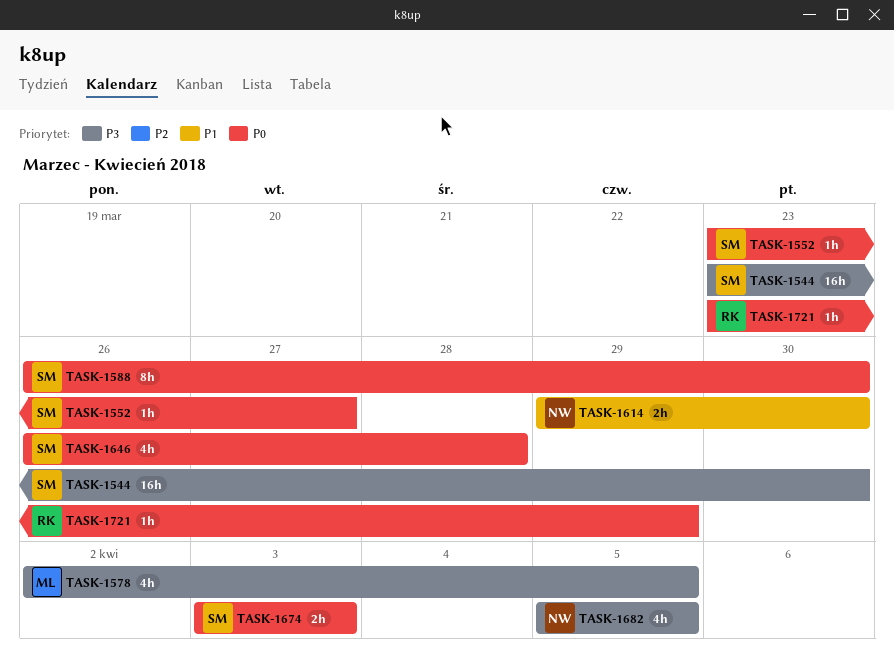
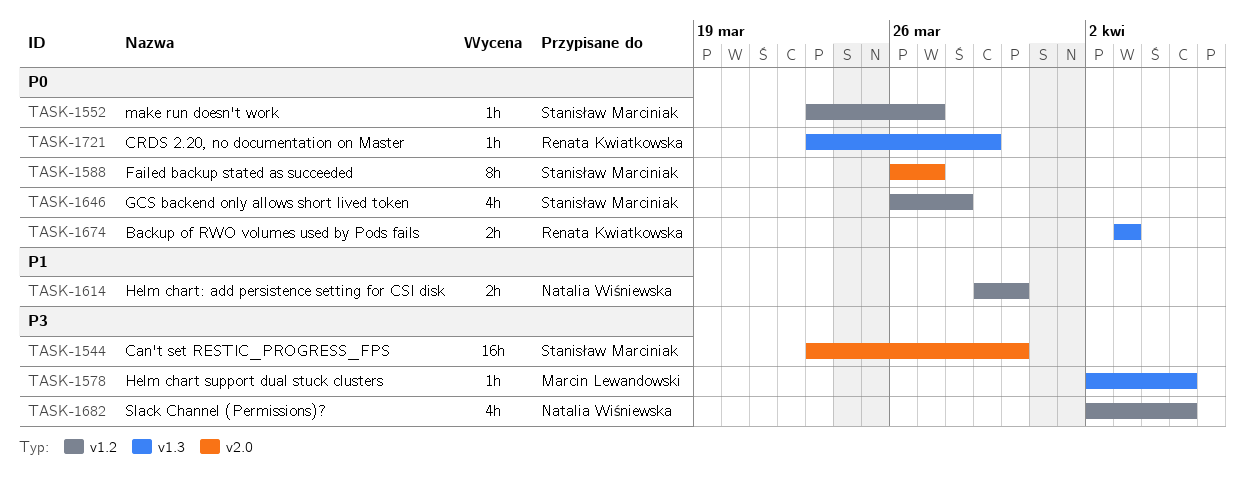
TASK-1578, estimate: 4h -> 1h
TASK-1588, due: Mar 30 -> Mar 27
TASK-1674, owner: Stanisław Marciniak -> Renata Kwiatkowska
TASK-1682, start: Apr 5 -> Apr 2

